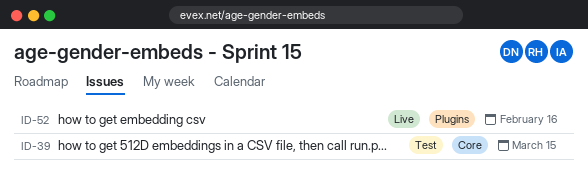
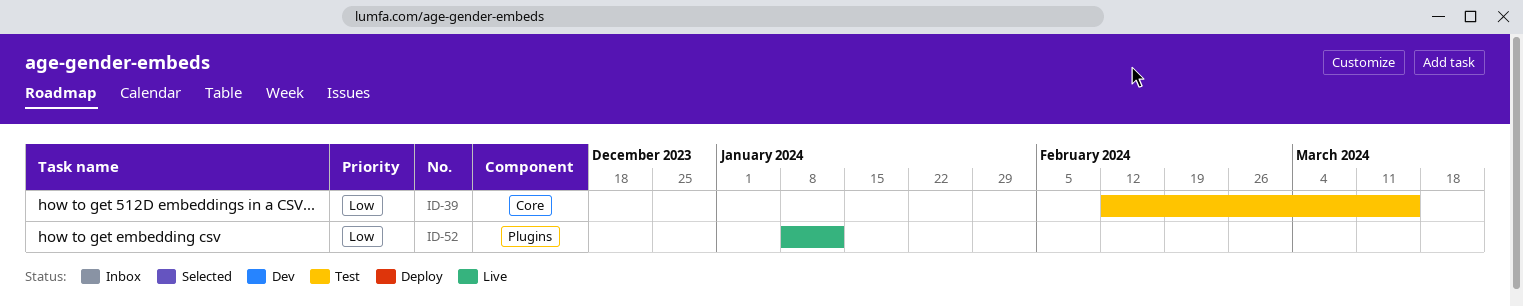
ID-52, due: Feb 16 -> Jan 12

